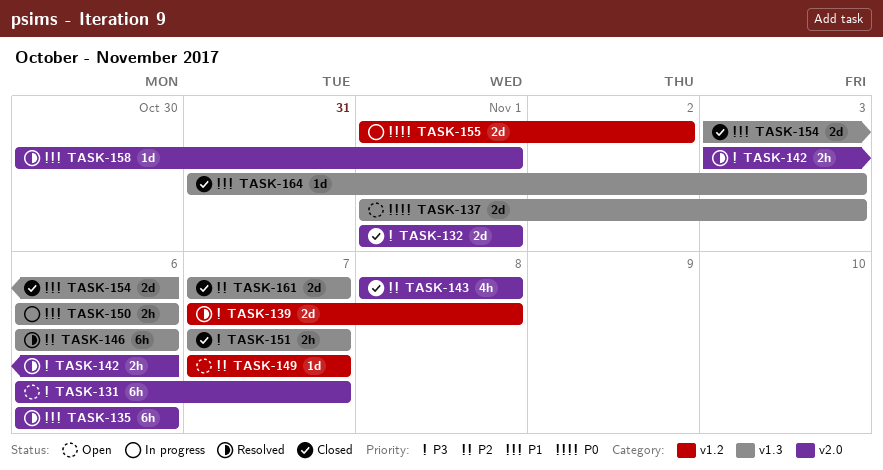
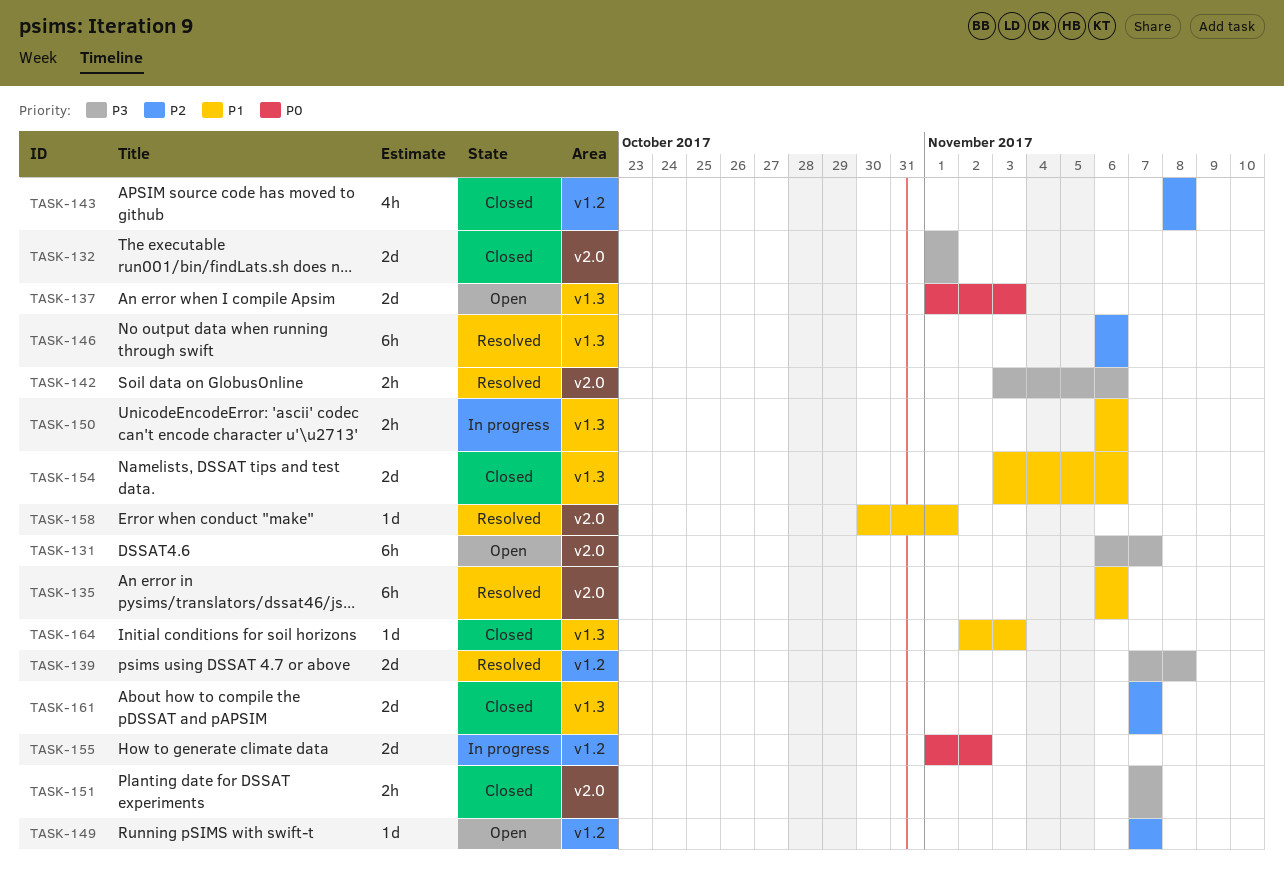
TASK-143, label: v2.0 -> v1.2
TASK-151, label: v1.3 -> v2.0
TASK-164, start: Oct 31 -> Nov 2

